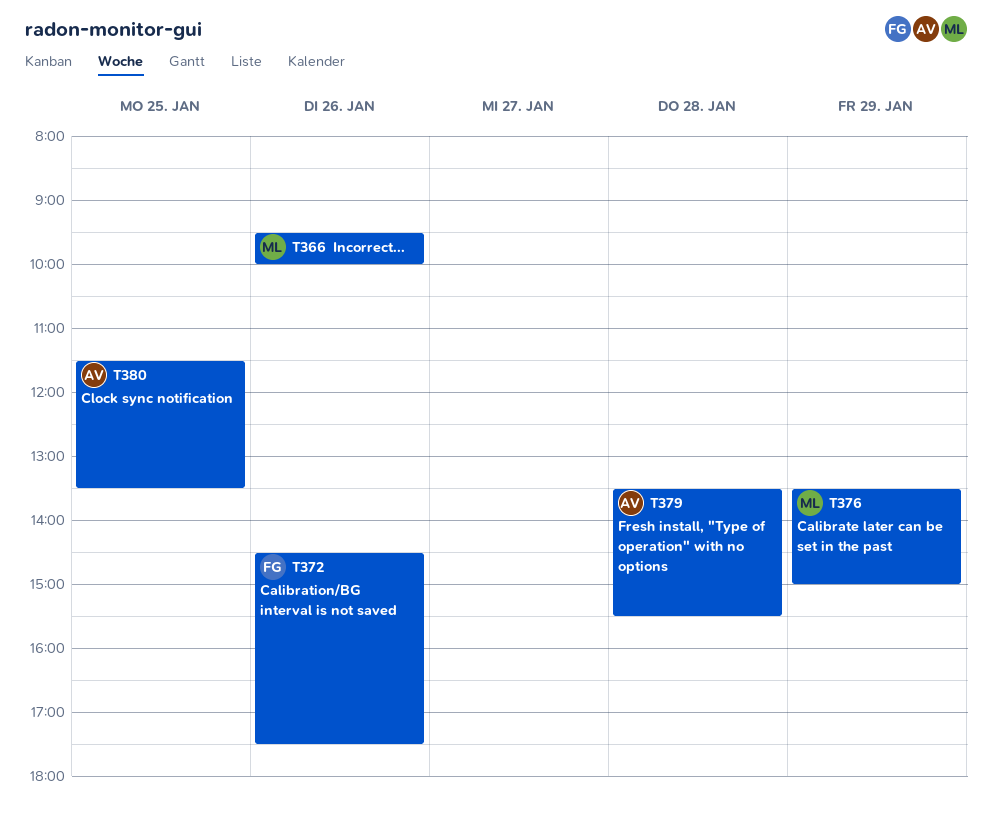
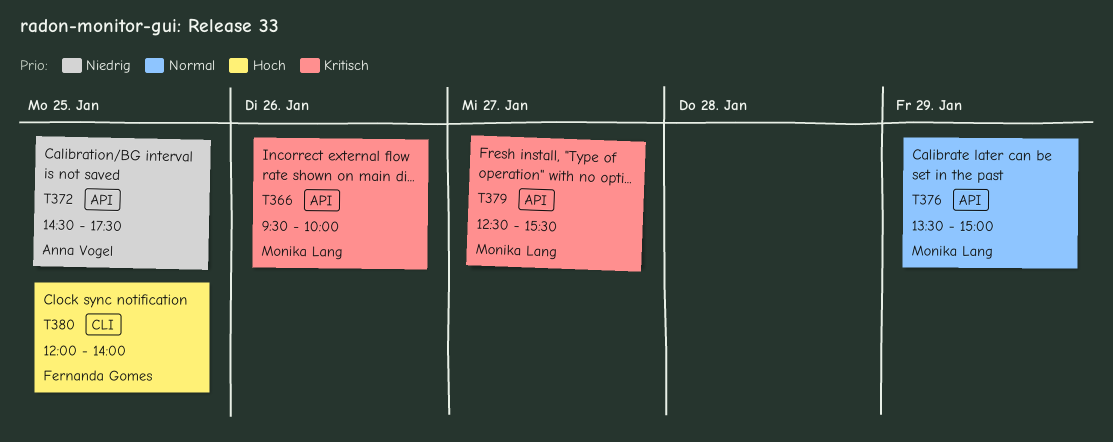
T372, owner: Fernanda Gomes -> Anna Vogel
T372, day: Jan 26 -> Jan 25
T379, owner: Anna Vogel -> Monika Lang
T379, day: Jan 28 -> Jan 27
T379, begins: 13:30 -> 12:30
T380, owner: Anna Vogel -> Fernanda Gomes
T380, begins: 11:30 -> 12:00
T380, ends: 13:30 -> 14:00

